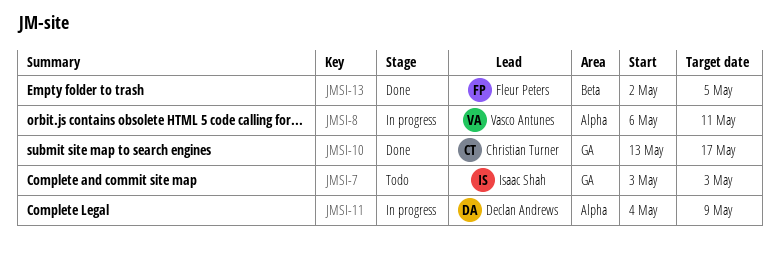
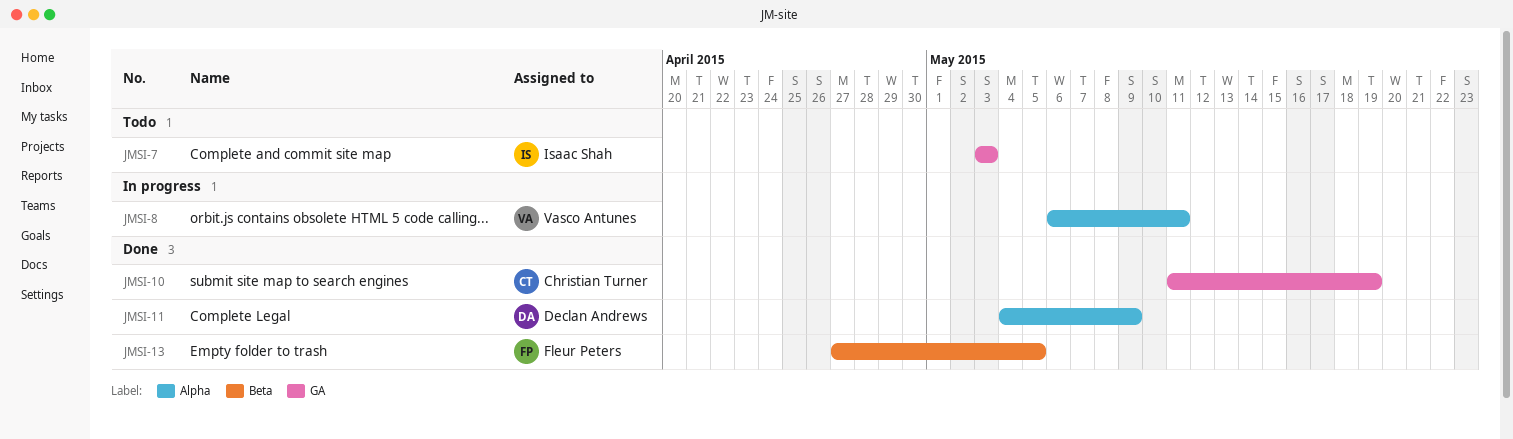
JMSI-10, start: May 13 -> May 11
JMSI-10, due: May 17 -> May 19
JMSI-11, status: In progress -> Done
JMSI-13, start: May 2 -> Apr 27

